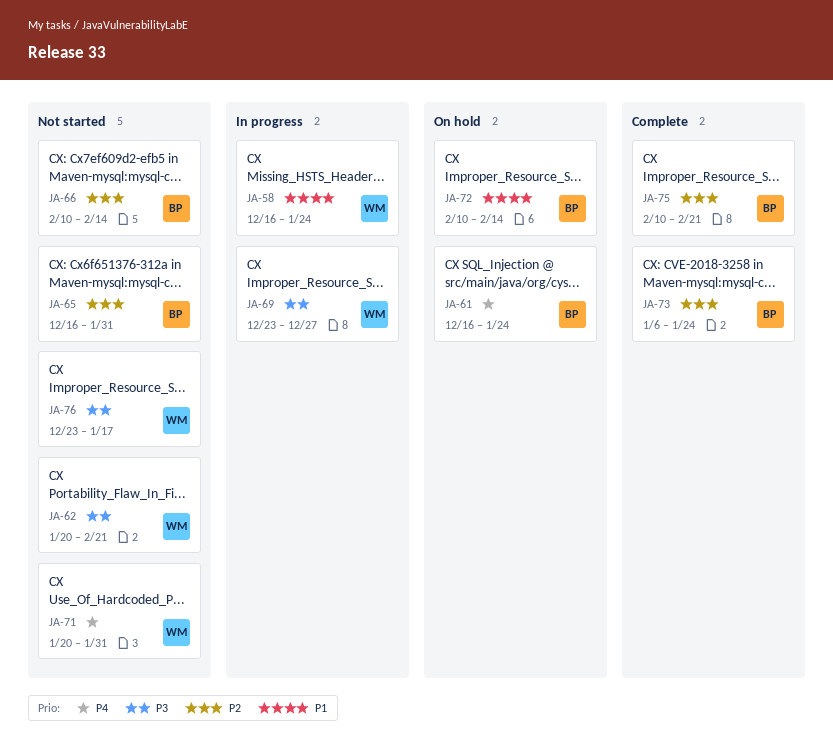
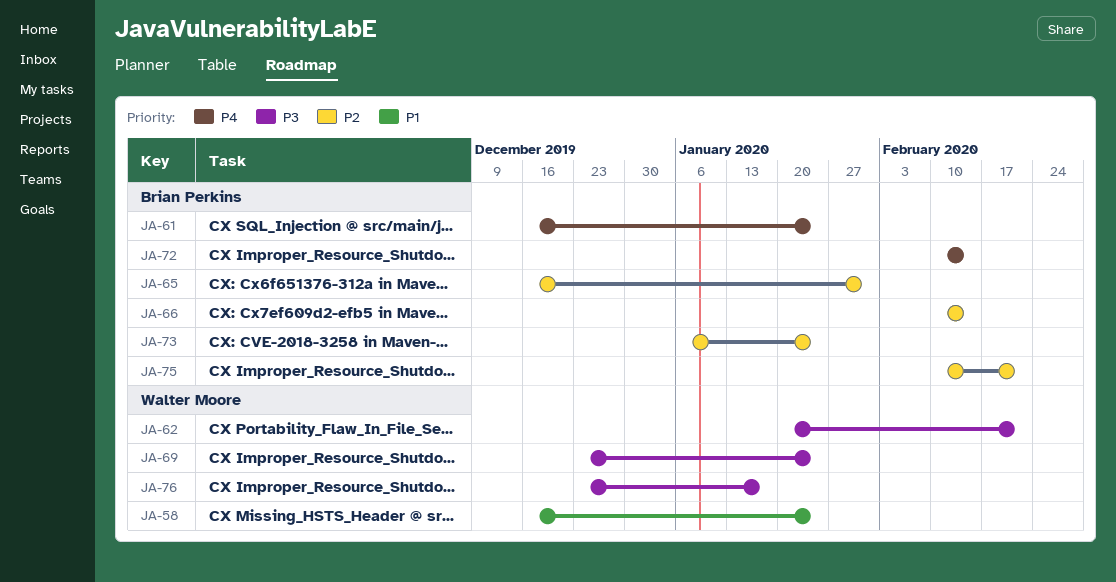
JA-69, due: Dec 27 -> Jan 24
JA-71: present -> none
JA-72, priority: P1 -> P4

